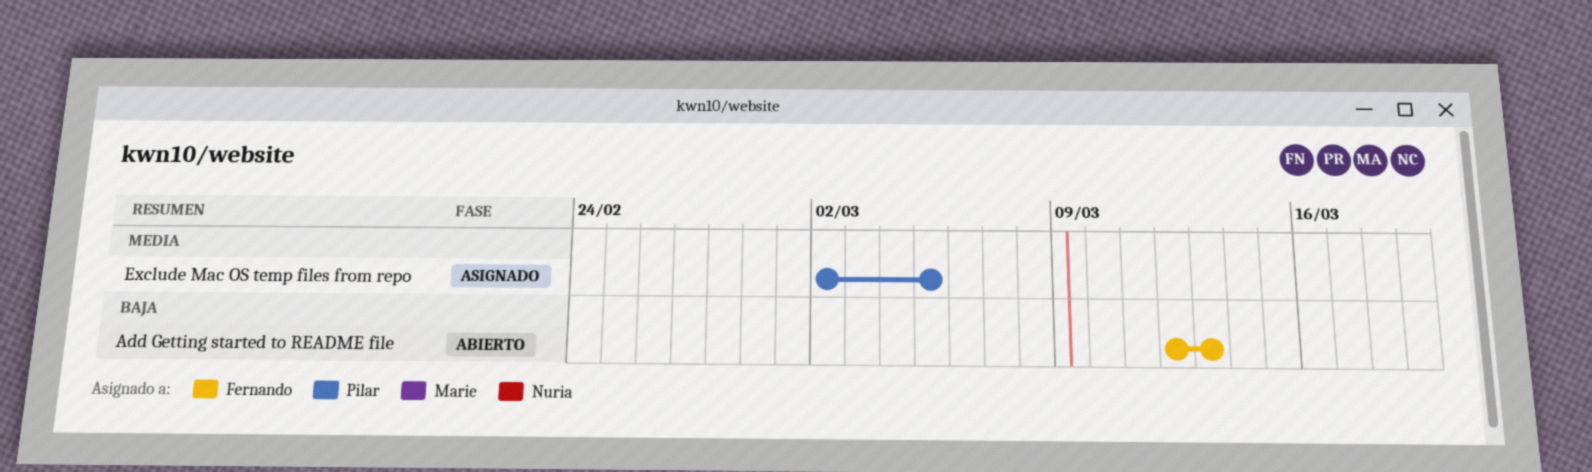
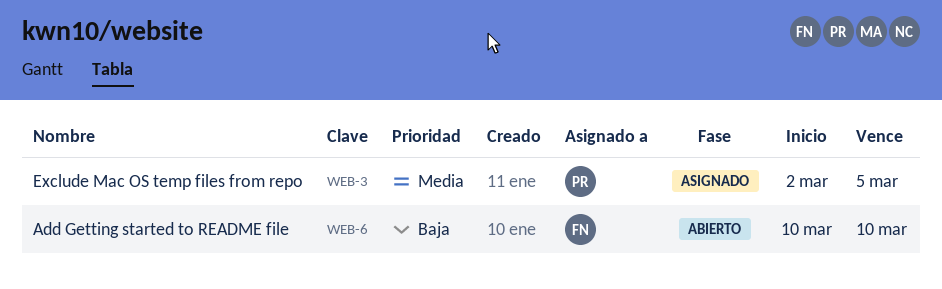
Add Getting started to README file, start: Mar 12 -> Mar 10
Add Getting started to README file, due: Mar 13 -> Mar 10

